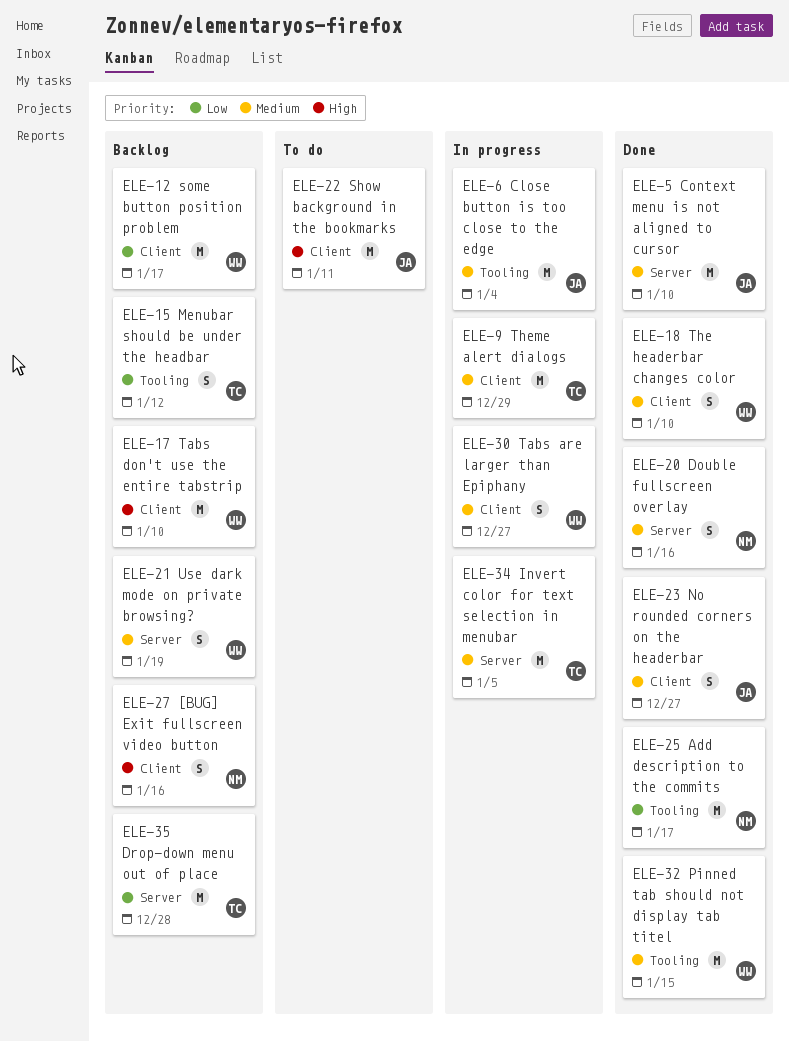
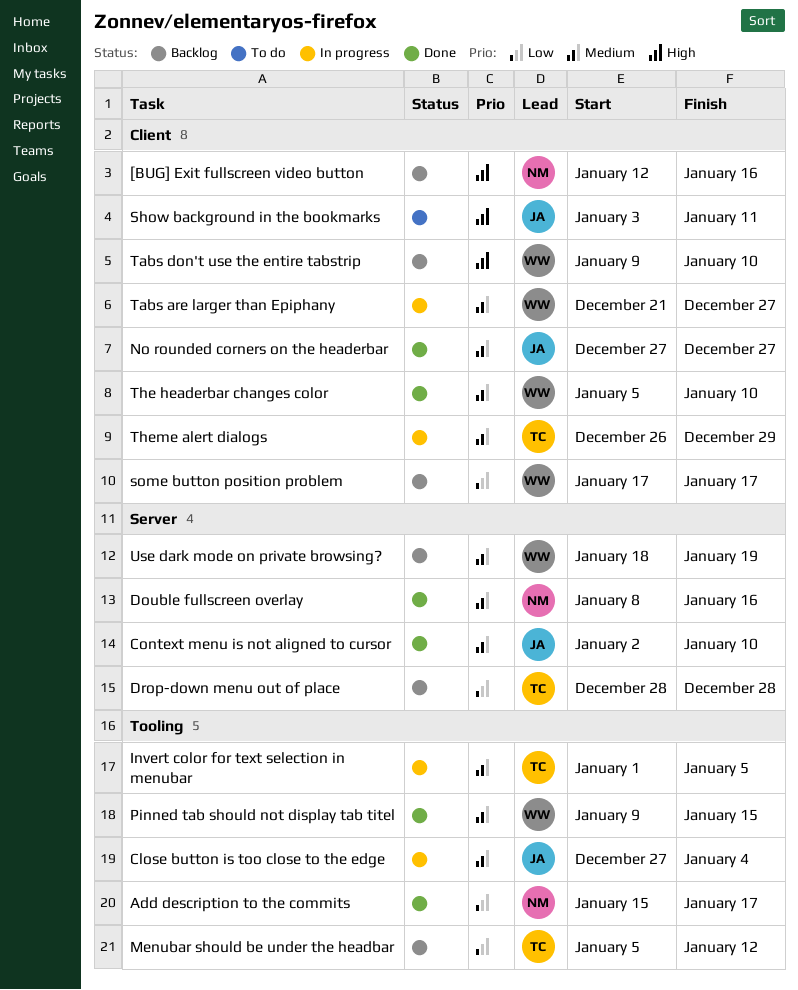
Invert color for text selection in menubar, label: Server -> Tooling

